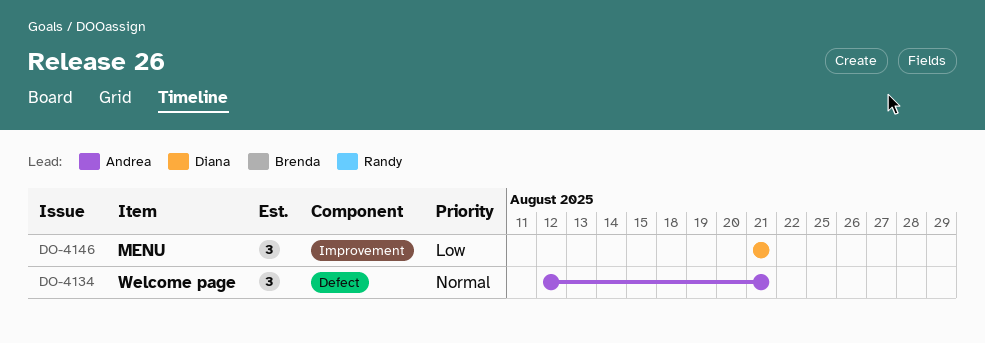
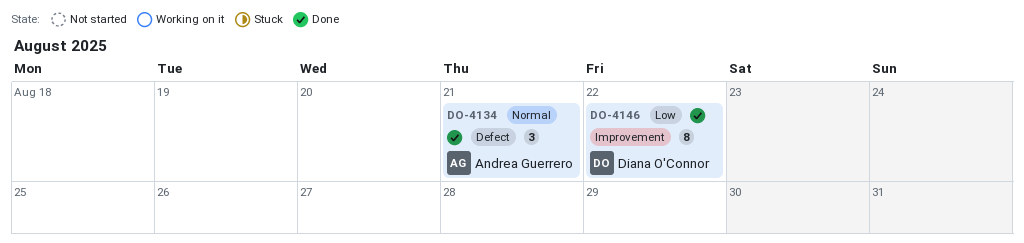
DO-4146, estimate: 3 -> 8
DO-4146, due: Aug 21 -> Aug 22

